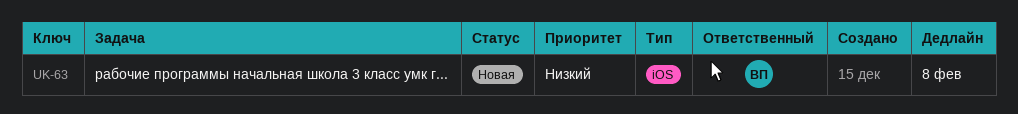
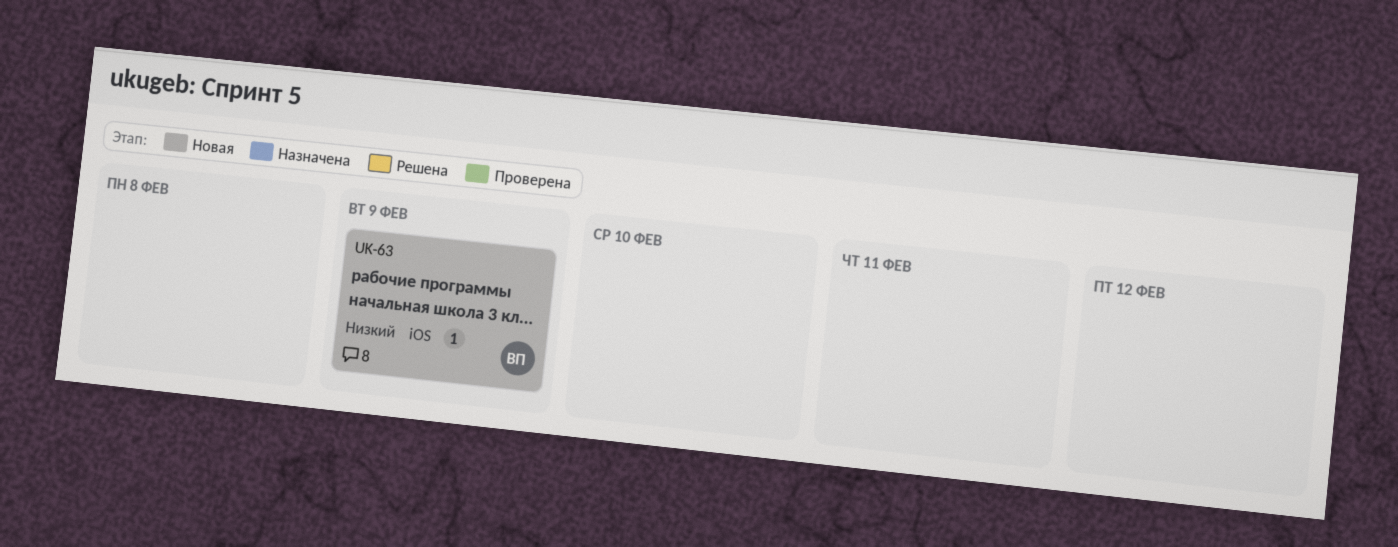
UK-63, due: Feb 8 -> Feb 9

